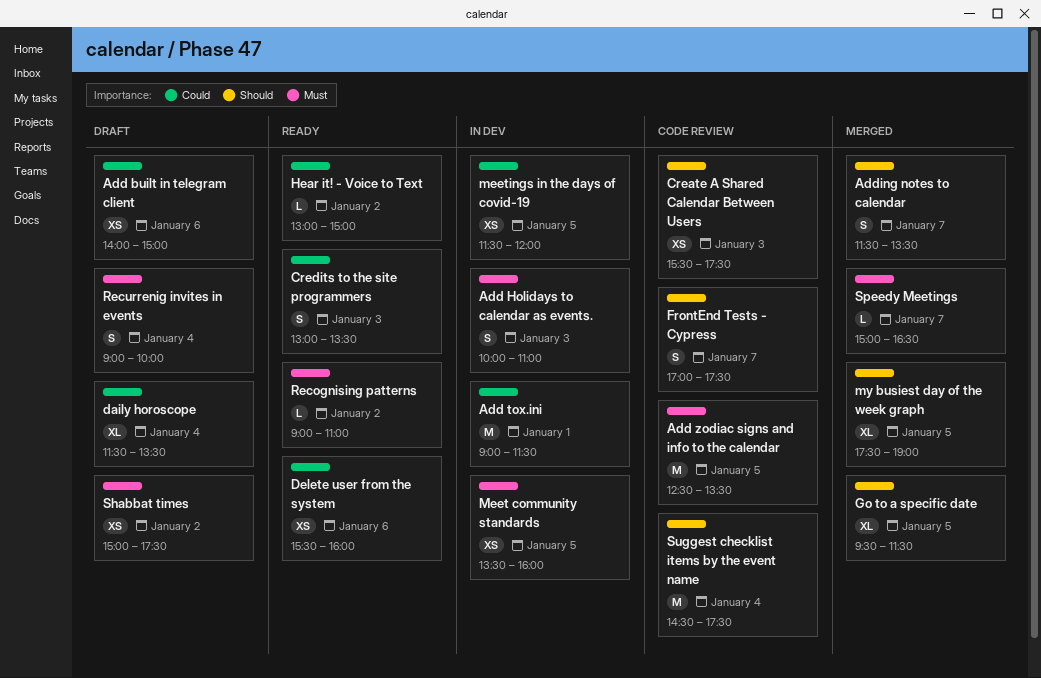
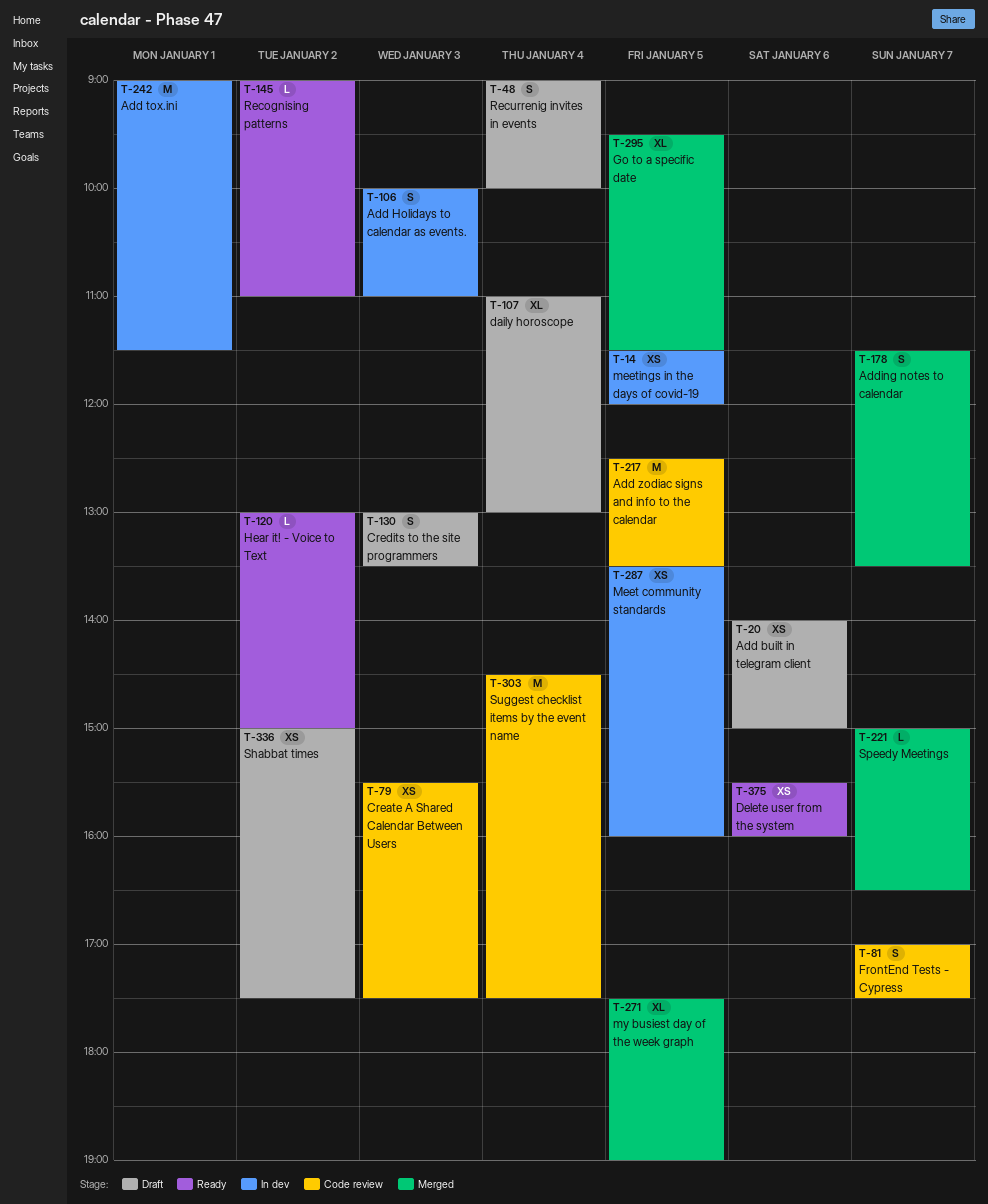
Credits to the site programmers, status: Ready -> Draft
daily horoscope, begins: 11:30 -> 11:00
daily horoscope, ends: 13:30 -> 13:00

